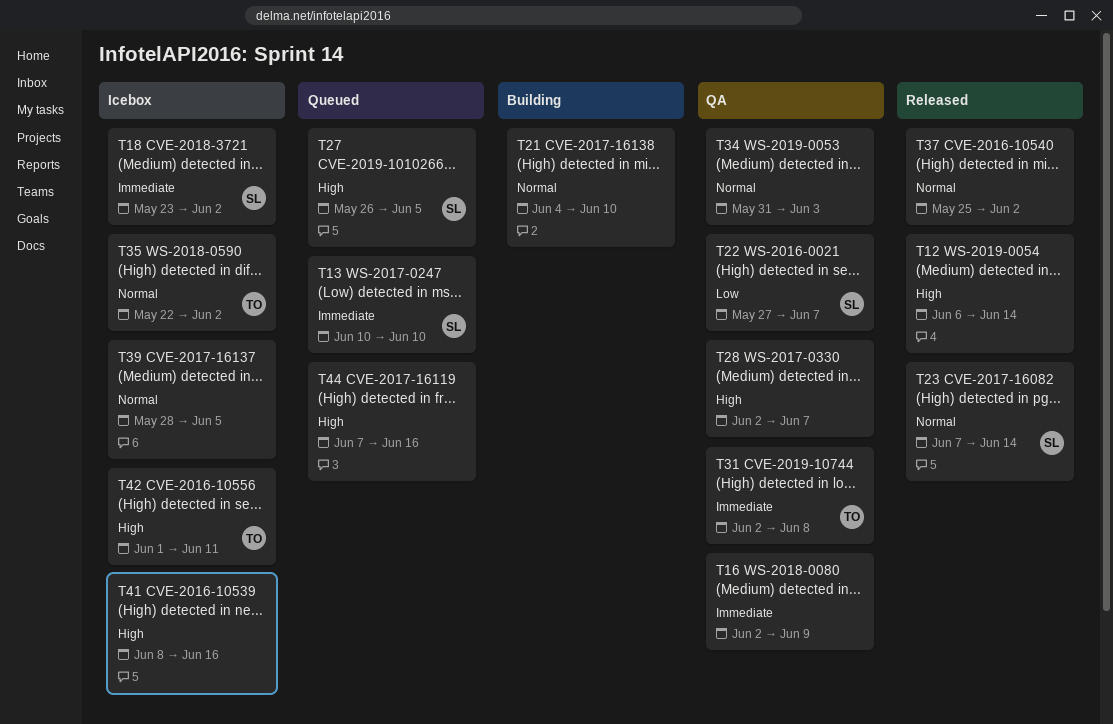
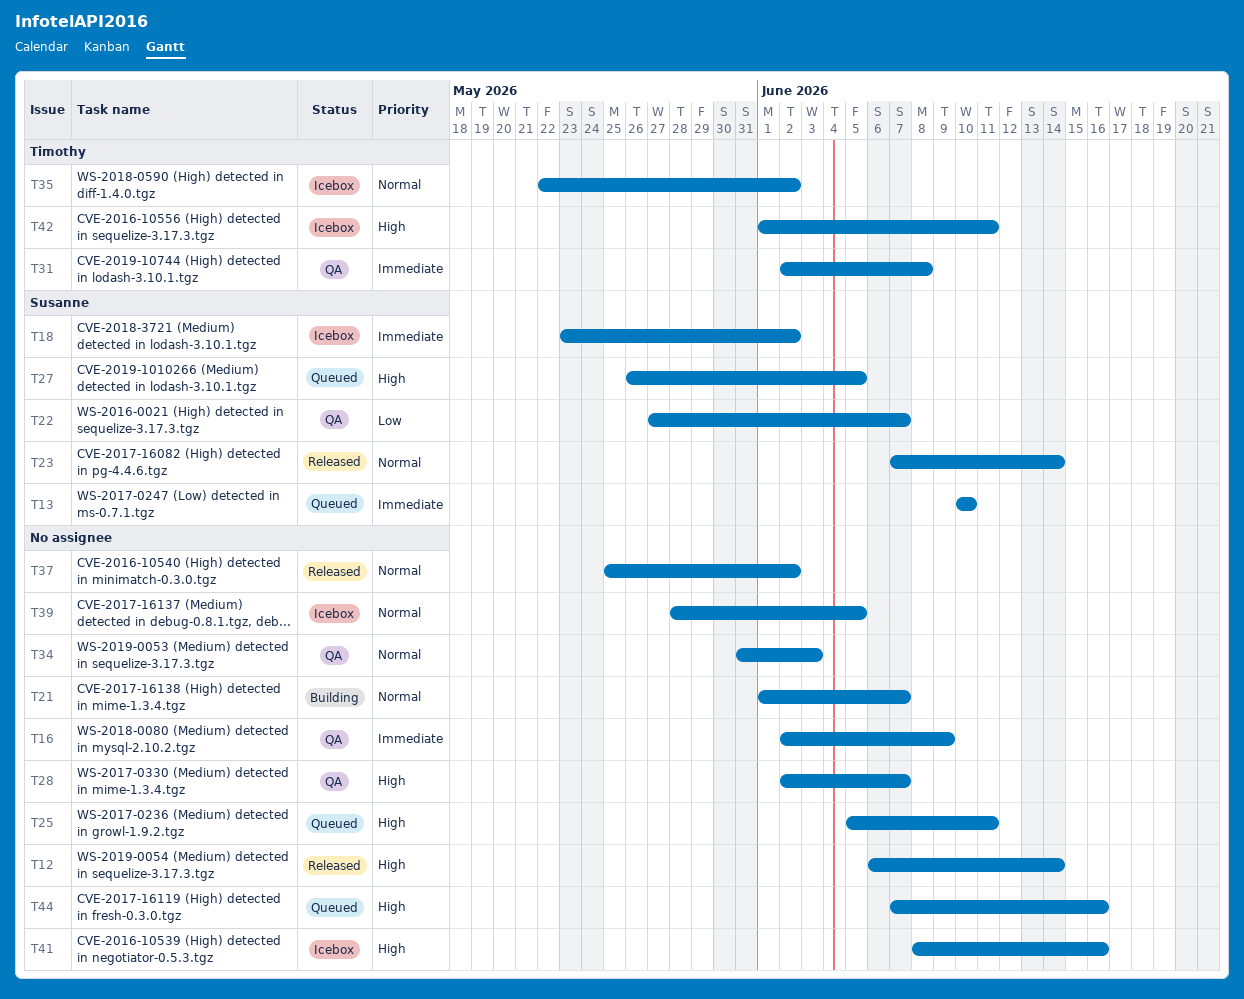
T21, start: Jun 4 -> Jun 1
T21, due: Jun 10 -> Jun 7
T25: none -> present

